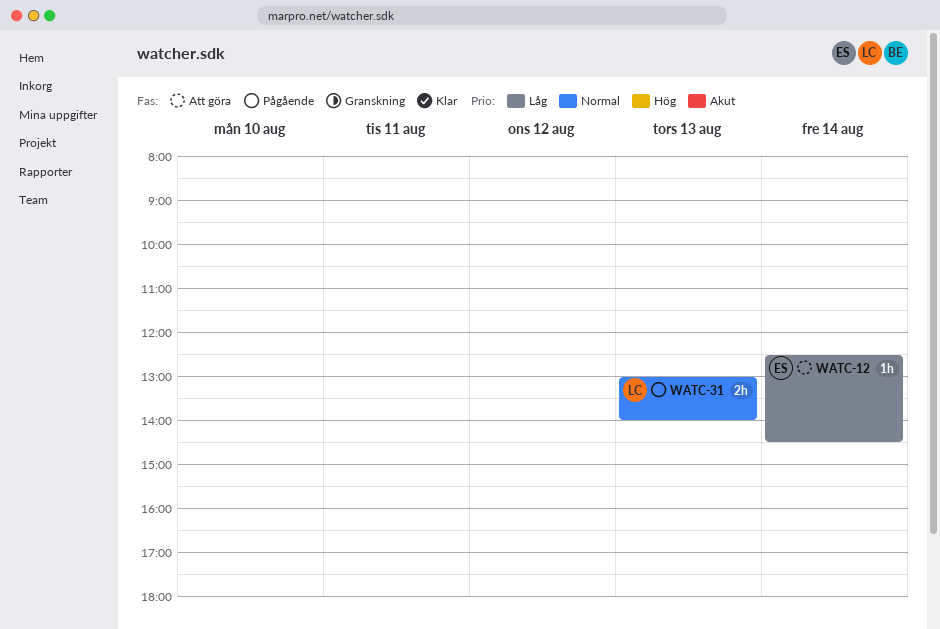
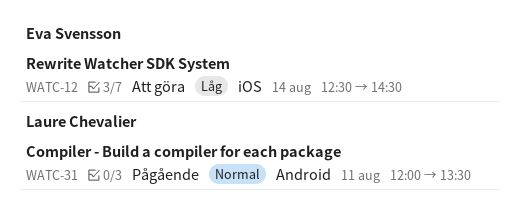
WATC-31, day: Aug 13 -> Aug 11
WATC-31, begins: 13:00 -> 12:00
WATC-31, ends: 14:00 -> 13:30

